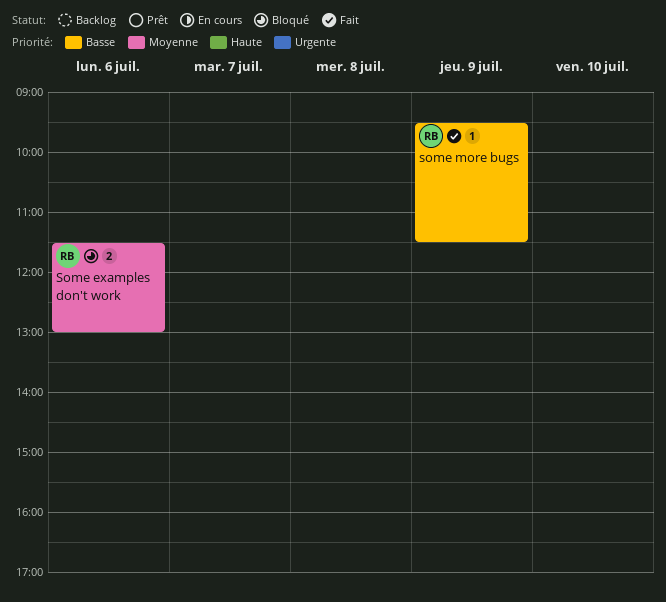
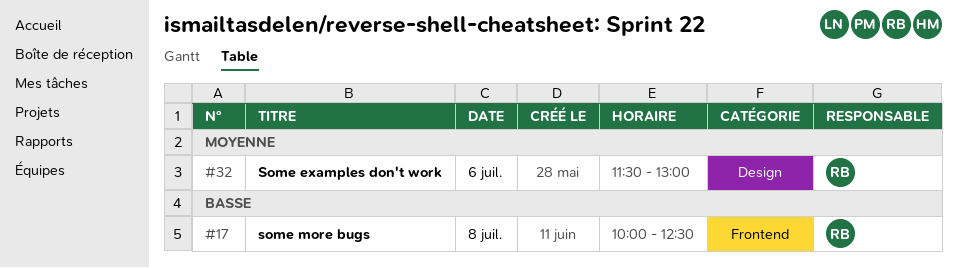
some more bugs, day: Jul 9 -> Jul 8
some more bugs, begins: 09:30 -> 10:00
some more bugs, ends: 11:30 -> 12:30

